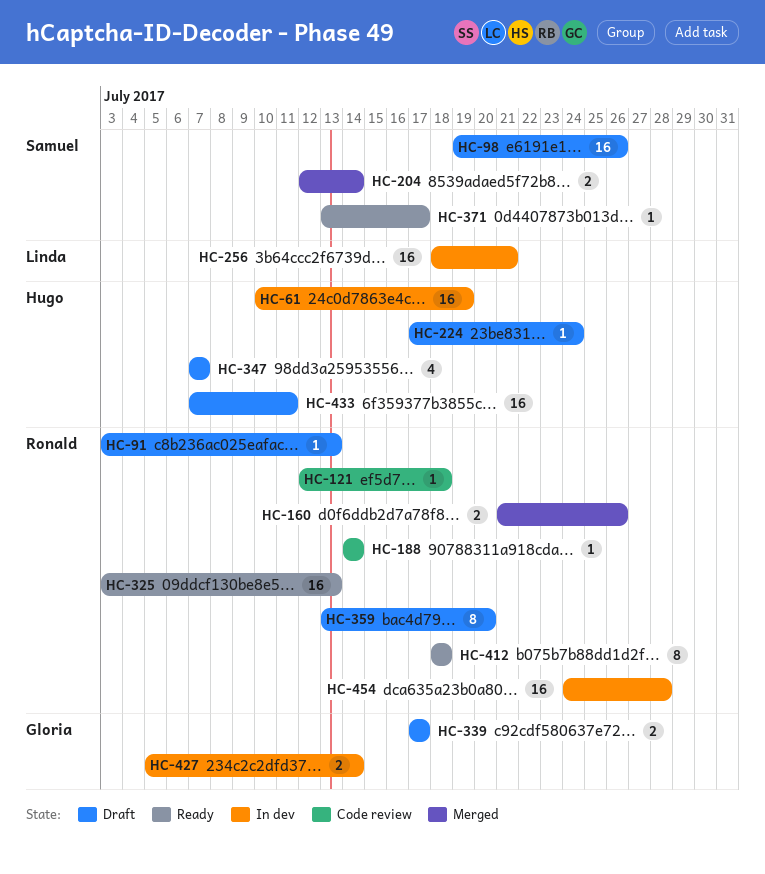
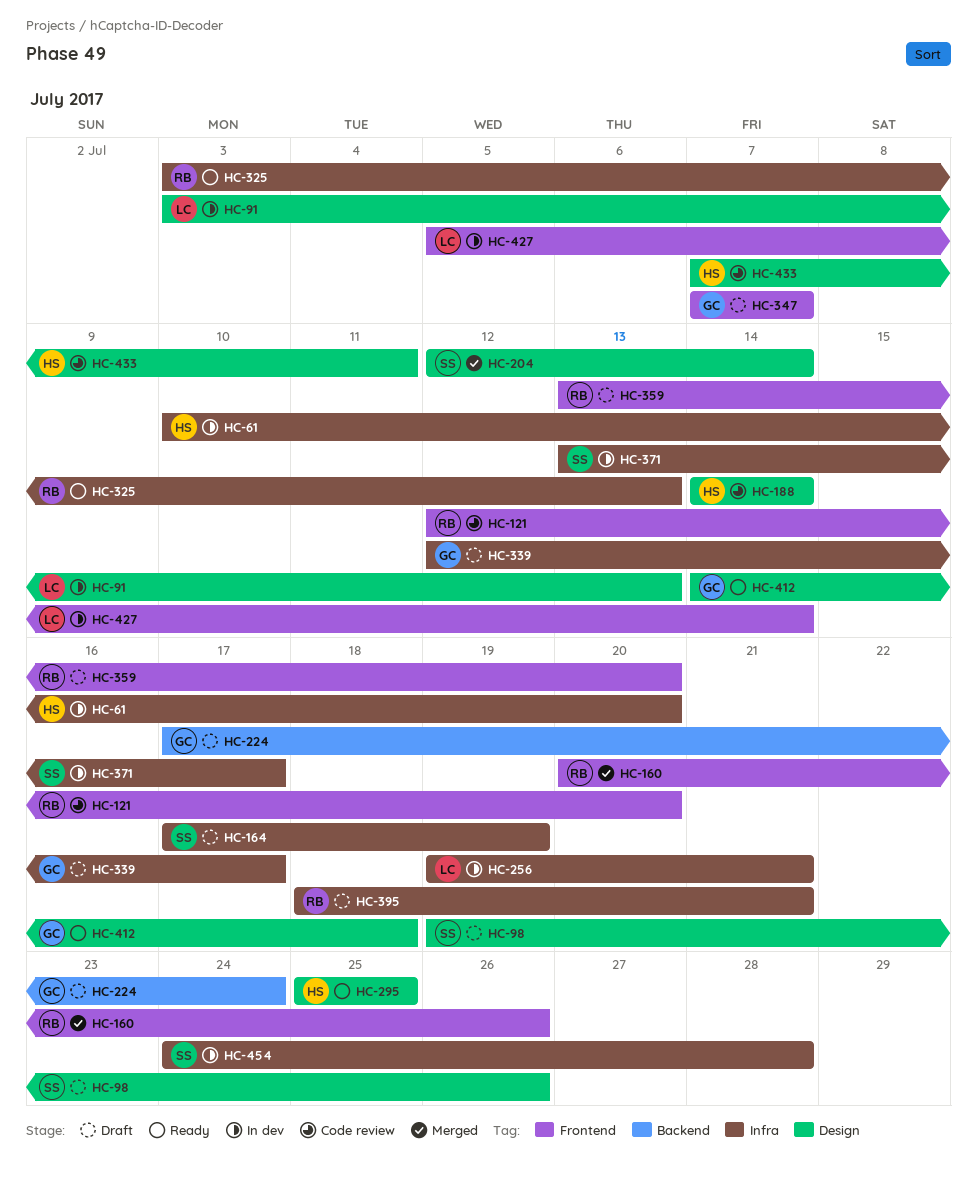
HC-61, due: Jul 19 -> Jul 20
HC-91, status: Draft -> In dev
HC-91, owner: Ronald -> Linda
HC-121, due: Jul 18 -> Jul 20
HC-160, start: Jul 21 -> Jul 20
HC-164: none -> present
HC-188, owner: Ronald -> Hugo
HC-224, owner: Hugo -> Gloria
HC-256, start: Jul 18 -> Jul 19
HC-295: none -> present
HC-339, start: Jul 17 -> Jul 12
HC-347, owner: Hugo -> Gloria
HC-371, status: Ready -> In dev
HC-395: none -> present
HC-412, owner: Ronald -> Gloria
HC-412, start: Jul 18 -> Jul 14
HC-427, owner: Gloria -> Linda
HC-433, status: Draft -> Code review
HC-454, owner: Ronald -> Samuel

